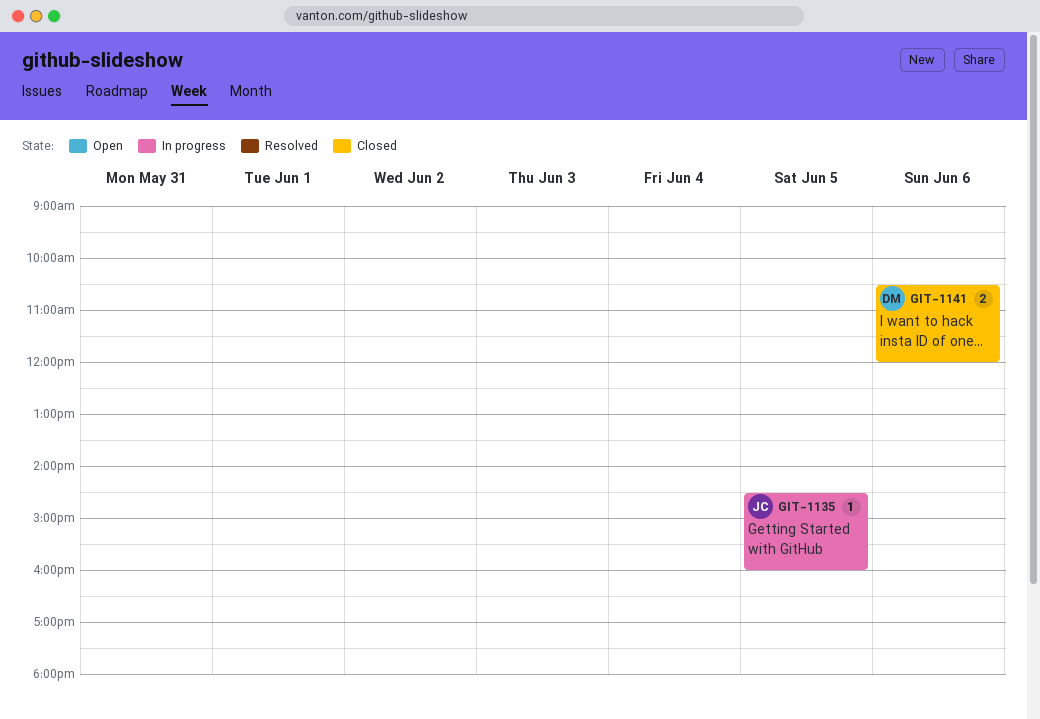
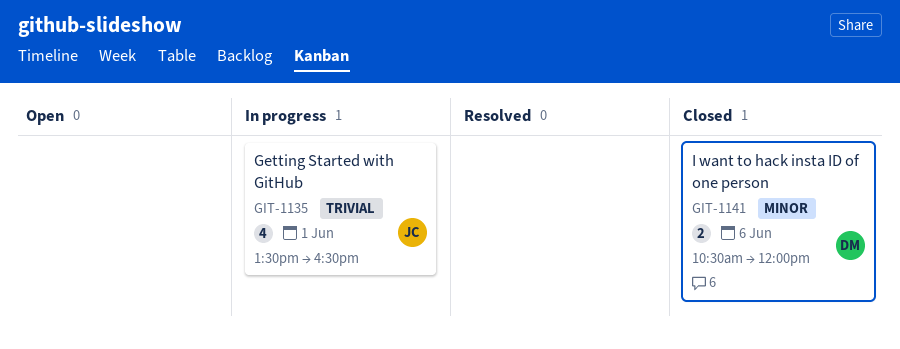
GIT-1135, estimate: 1 -> 4
GIT-1135, day: Jun 5 -> Jun 1
GIT-1135, begins: 14:30 -> 13:30
GIT-1135, ends: 16:00 -> 16:30

